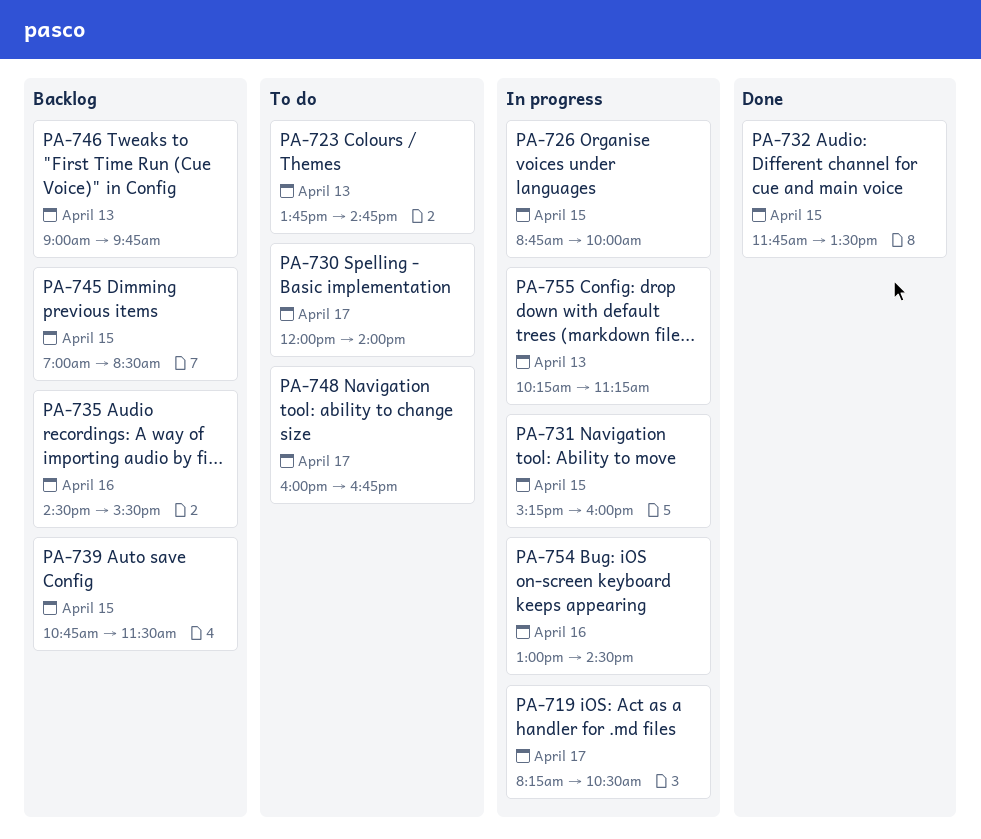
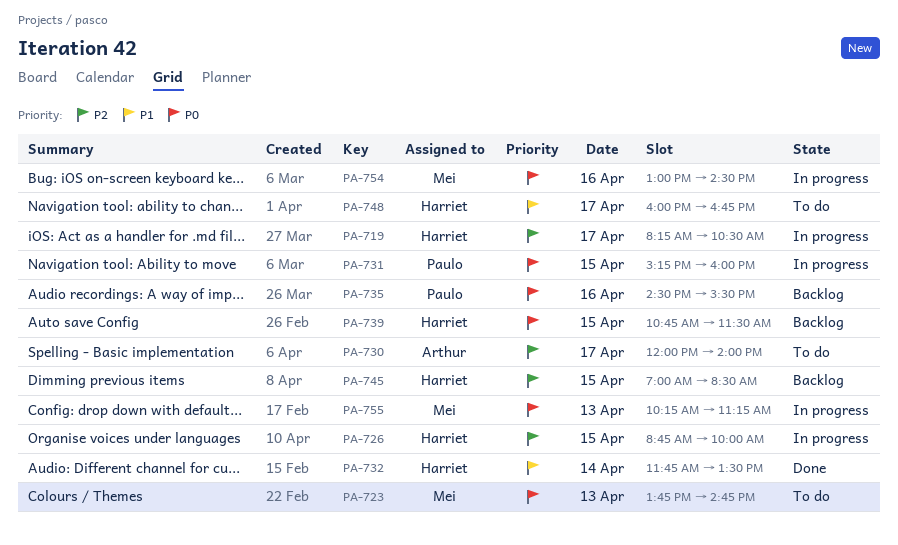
PA-732, day: Apr 15 -> Apr 14
PA-746: present -> none

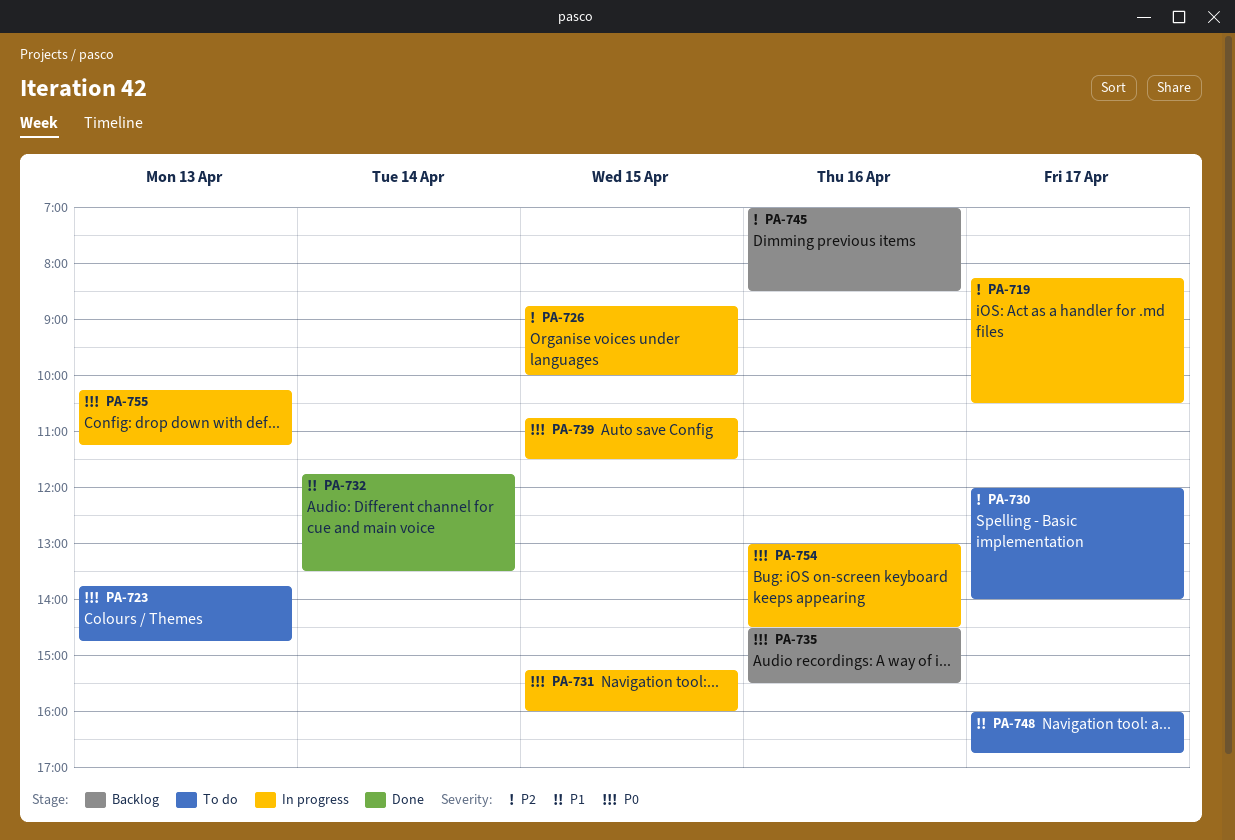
PA-739, status: Backlog -> In progress
PA-745, day: Apr 15 -> Apr 16

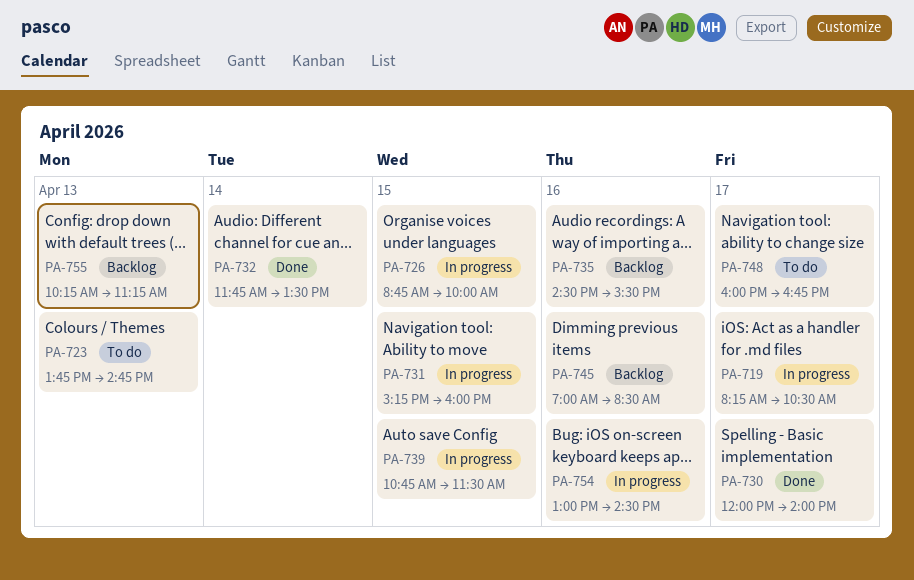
PA-730, status: To do -> Done
PA-755, status: In progress -> Backlog

